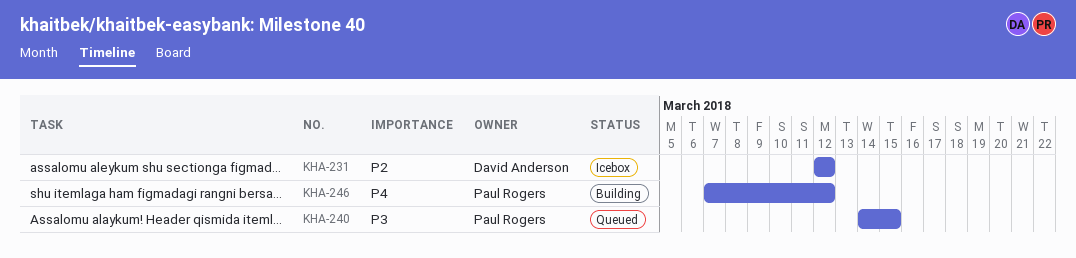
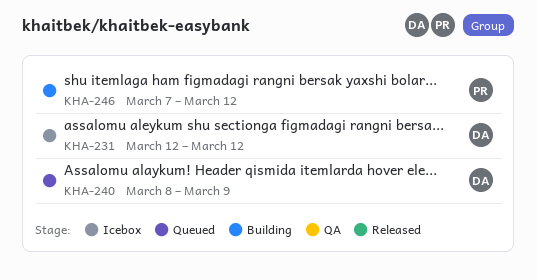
KHA-240, owner: Paul Rogers -> David Anderson
KHA-240, start: Mar 14 -> Mar 8
KHA-240, due: Mar 15 -> Mar 9

